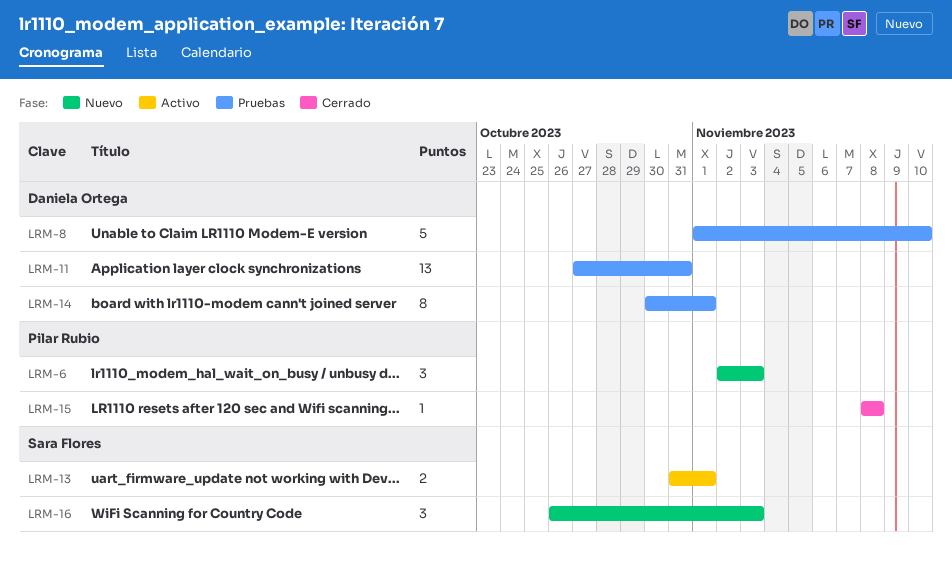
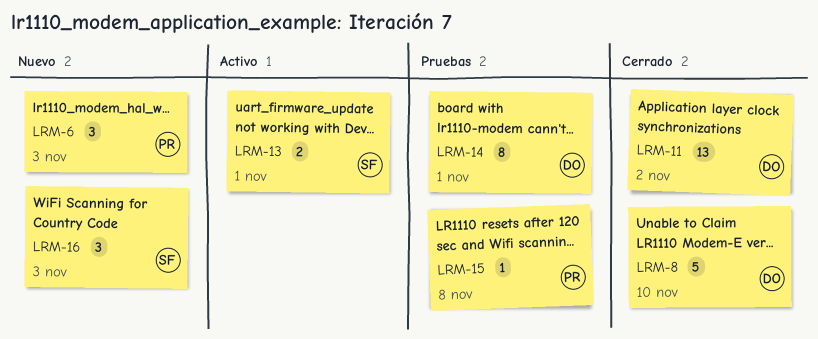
LRM-8, status: Pruebas -> Cerrado
LRM-11, status: Pruebas -> Cerrado
LRM-11, due: Oct 31 -> Nov 2
LRM-15, status: Cerrado -> Pruebas

